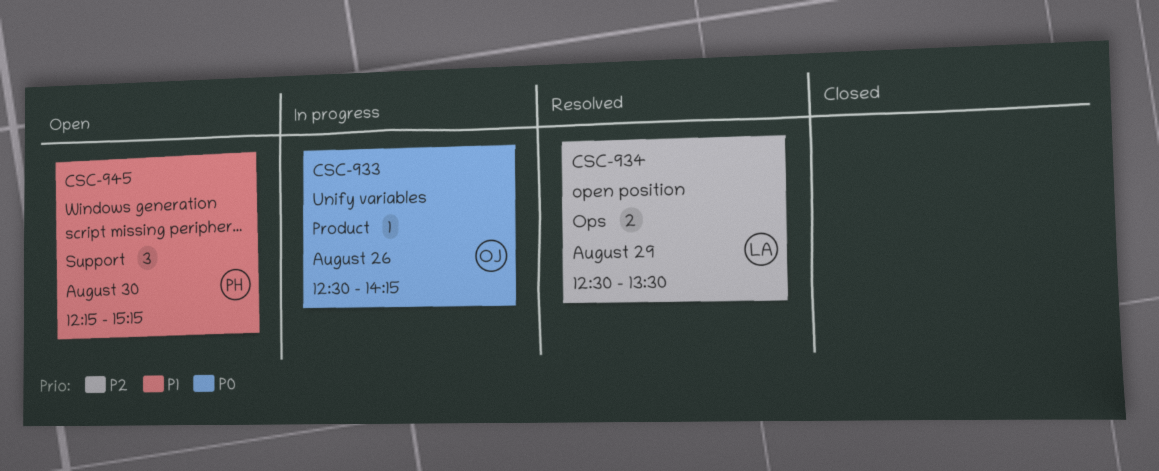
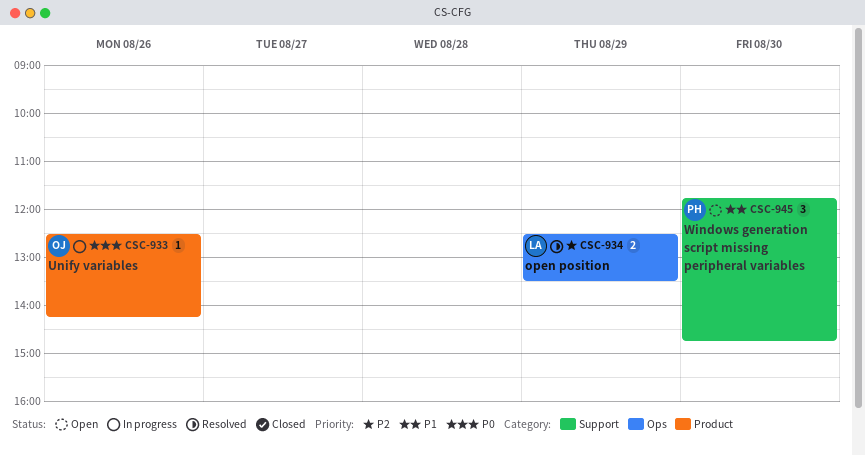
CSC-945, begins: 12:15 -> 11:45
CSC-945, ends: 15:15 -> 14:45

